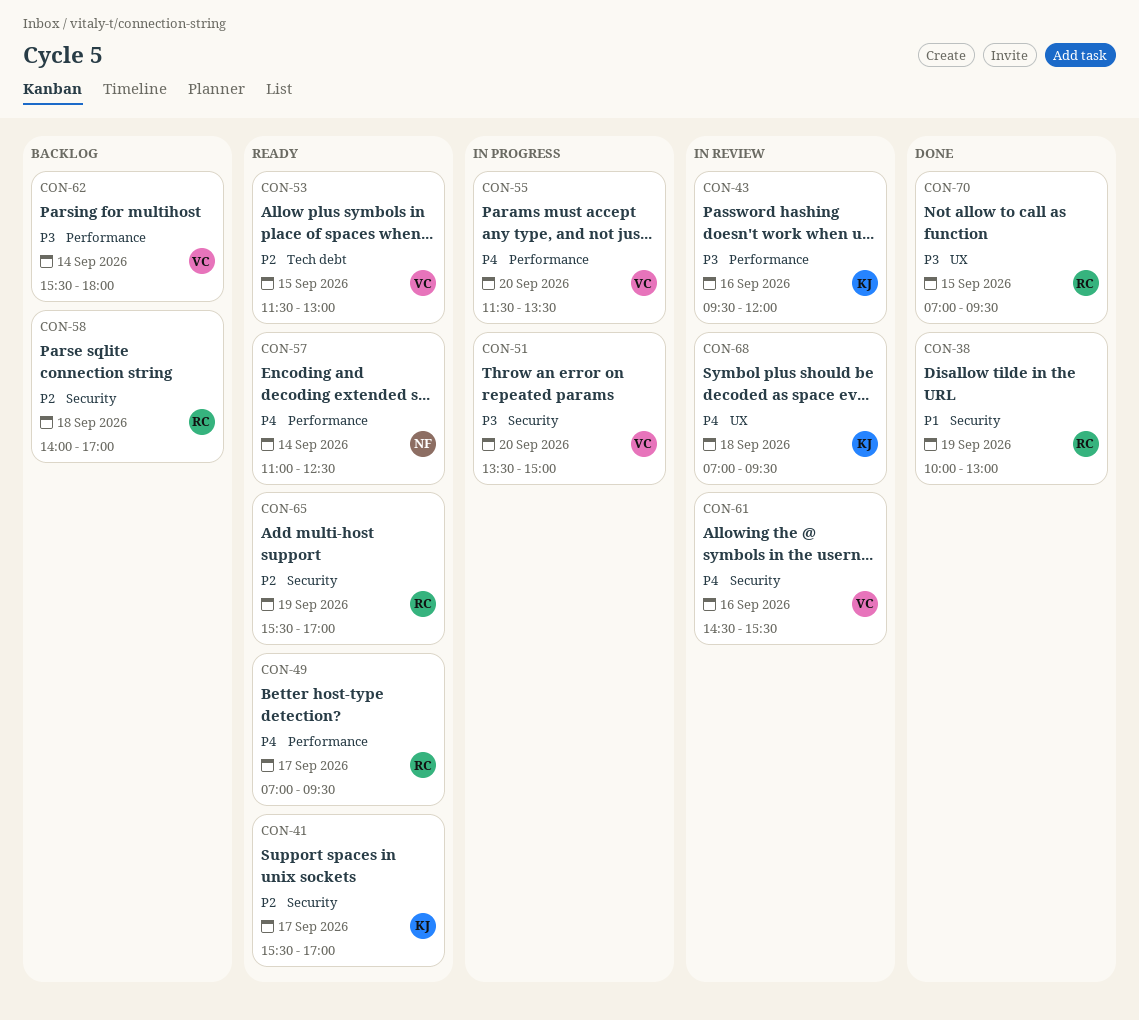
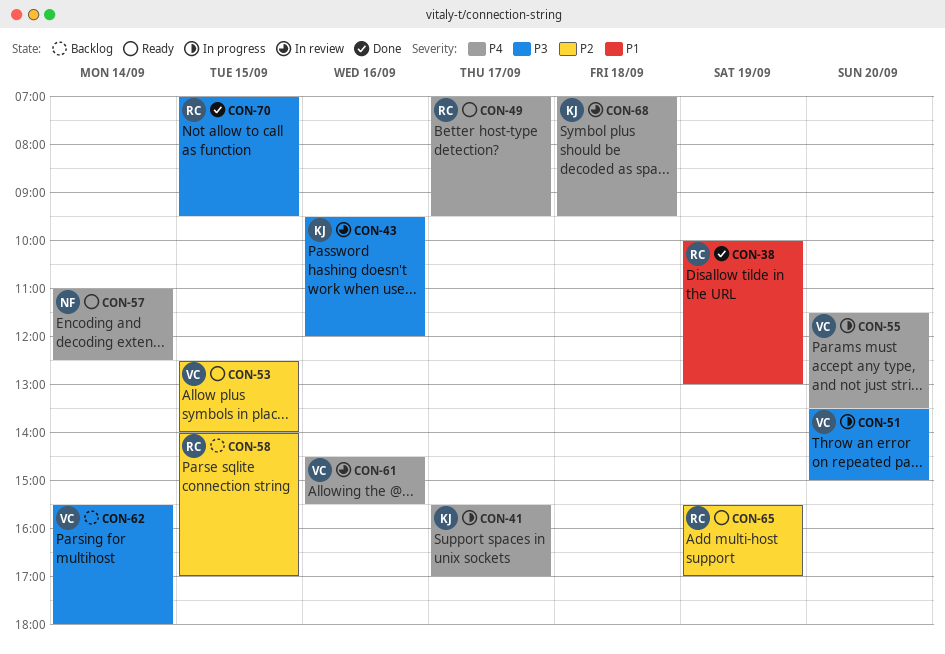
CON-41, status: Ready -> In progress
CON-41, priority: P2 -> P4
CON-53, begins: 11:30 -> 12:30
CON-53, ends: 13:00 -> 14:00
CON-58, day: Sep 18 -> Sep 15

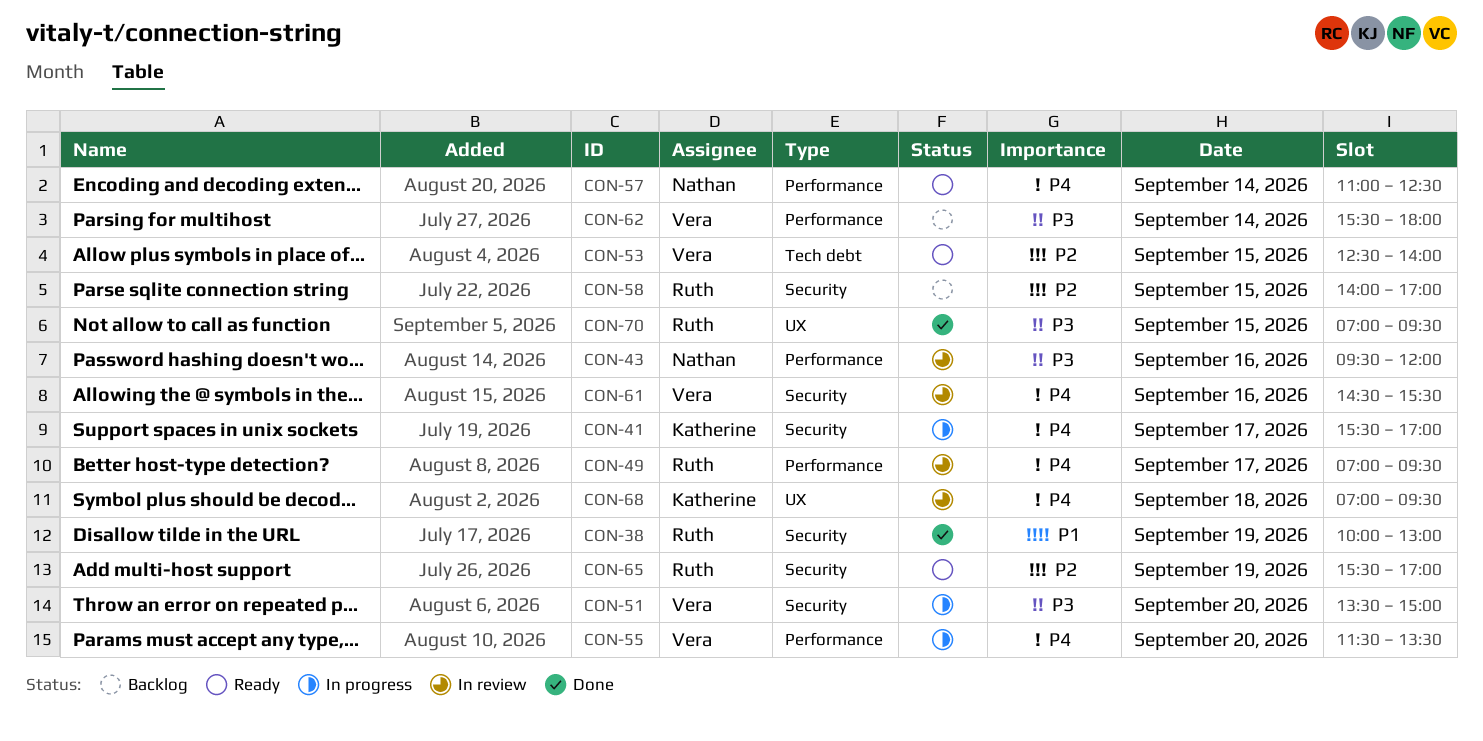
CON-43, owner: Katherine -> Nathan
CON-49, status: Ready -> In review

